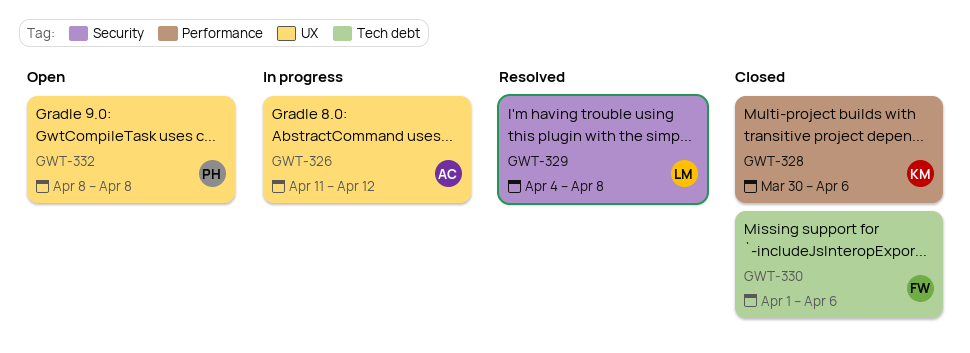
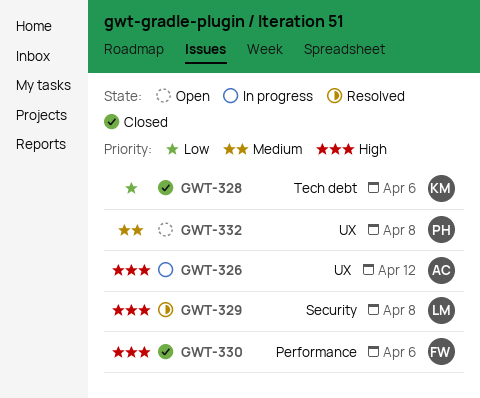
GWT-328, label: Performance -> Tech debt
GWT-330, label: Tech debt -> Performance

